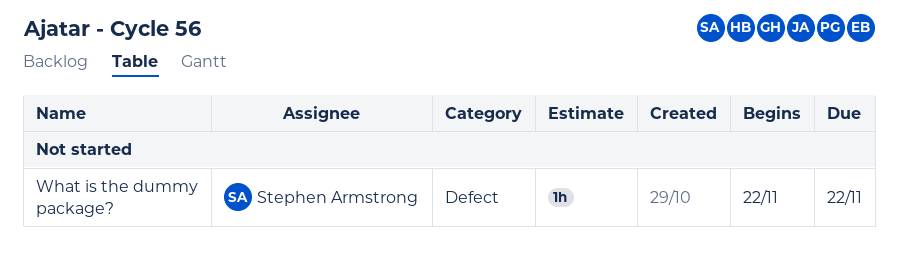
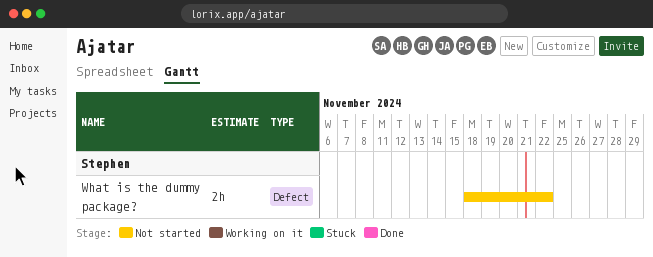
What is the dummy package?, estimate: 1h -> 2h
What is the dummy package?, start: Nov 22 -> Nov 18

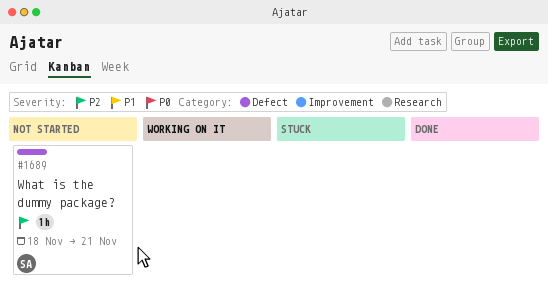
What is the dummy package?, estimate: 2h -> 1h
What is the dummy package?, due: Nov 22 -> Nov 21

